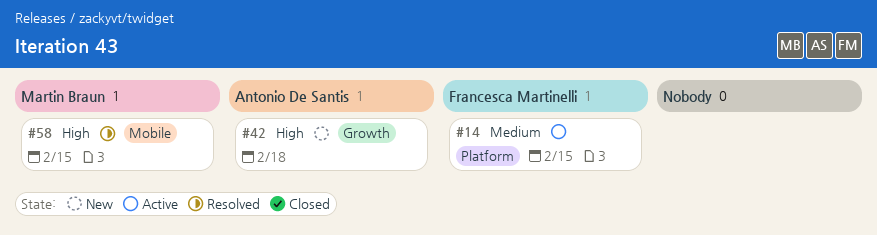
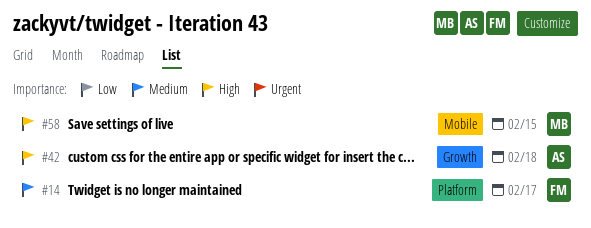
#14, due: Feb 15 -> Feb 17

